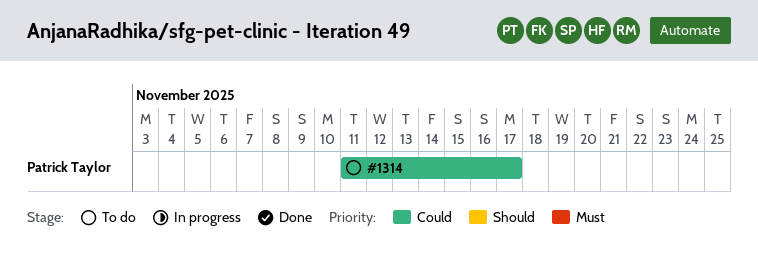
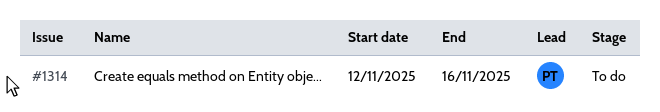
#1314, start: Nov 11 -> Nov 12
#1314, due: Nov 17 -> Nov 16

